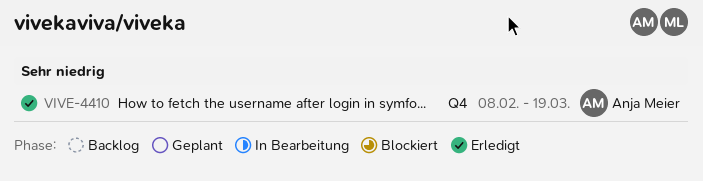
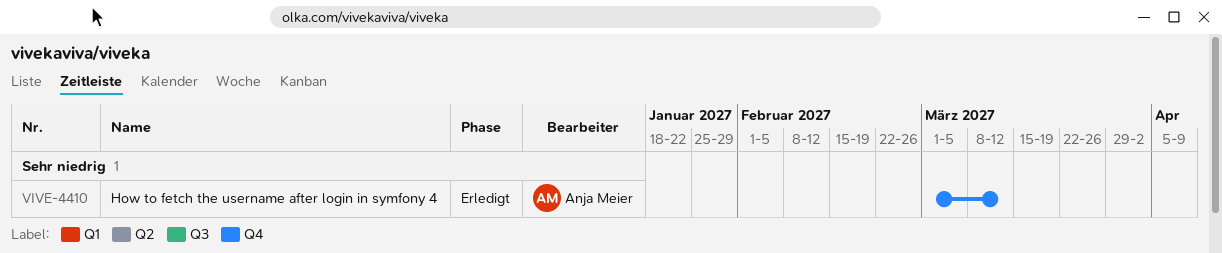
VIVE-4410, start: Feb 8 -> Mar 1
VIVE-4410, due: Mar 19 -> Mar 12

